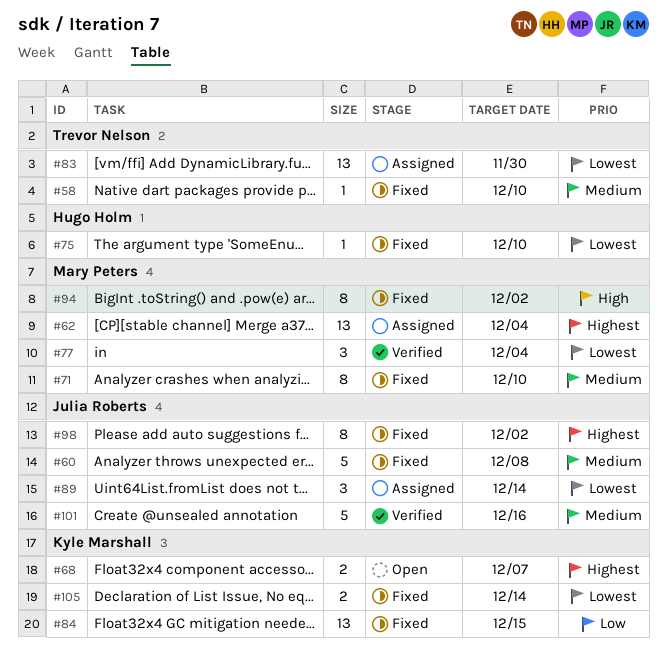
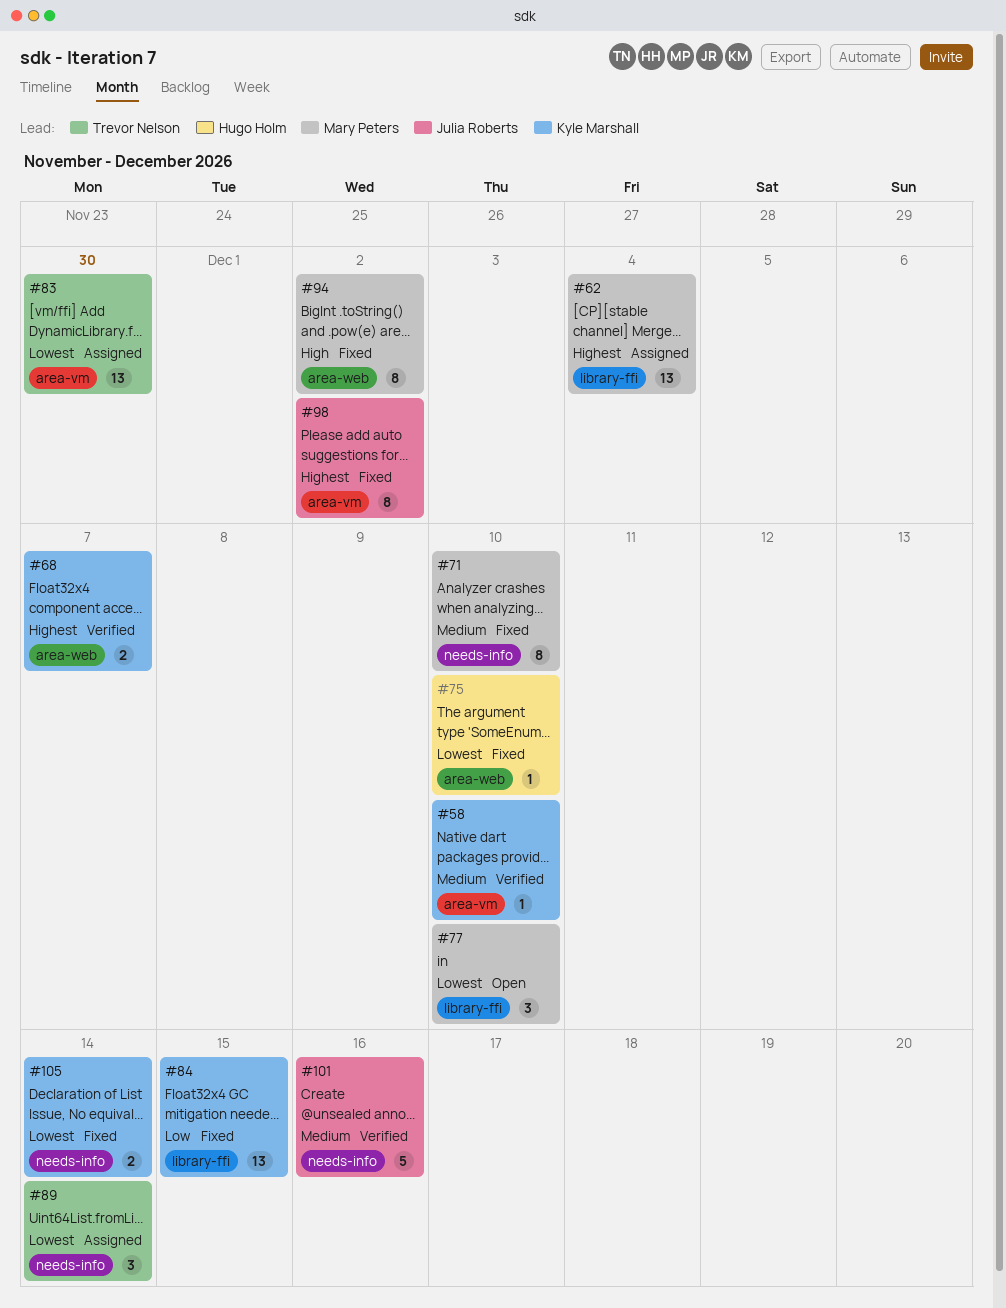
#58, status: Fixed -> Verified
#58, owner: Trevor Nelson -> Kyle Marshall
#60: present -> none
#68, status: Open -> Verified
#77, status: Verified -> Open
#77, due: Dec 4 -> Dec 10
#89, owner: Julia Roberts -> Trevor Nelson

